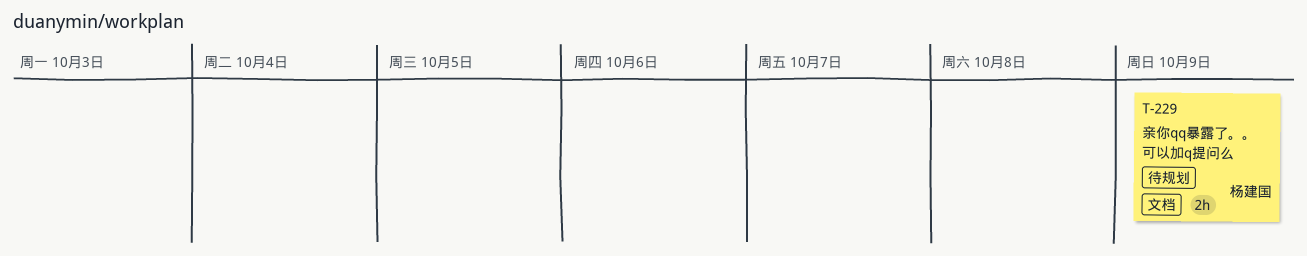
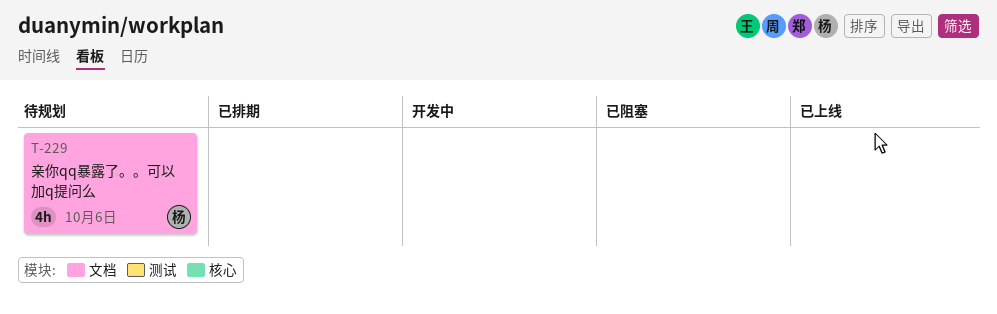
T-229, estimate: 2h -> 4h
T-229, due: Oct 9 -> Oct 6

